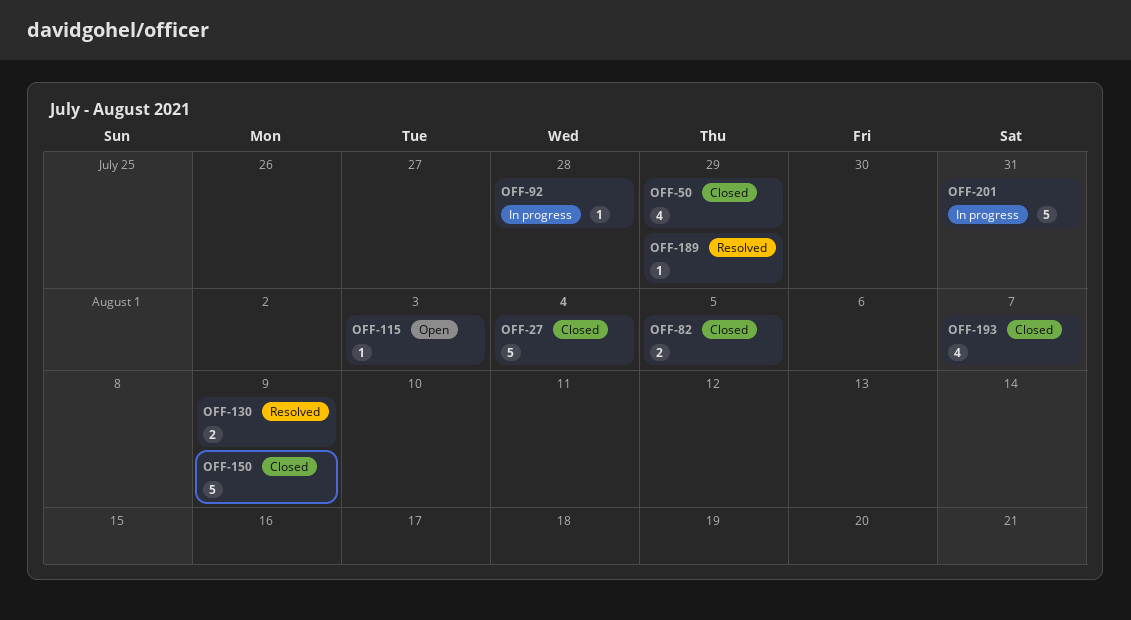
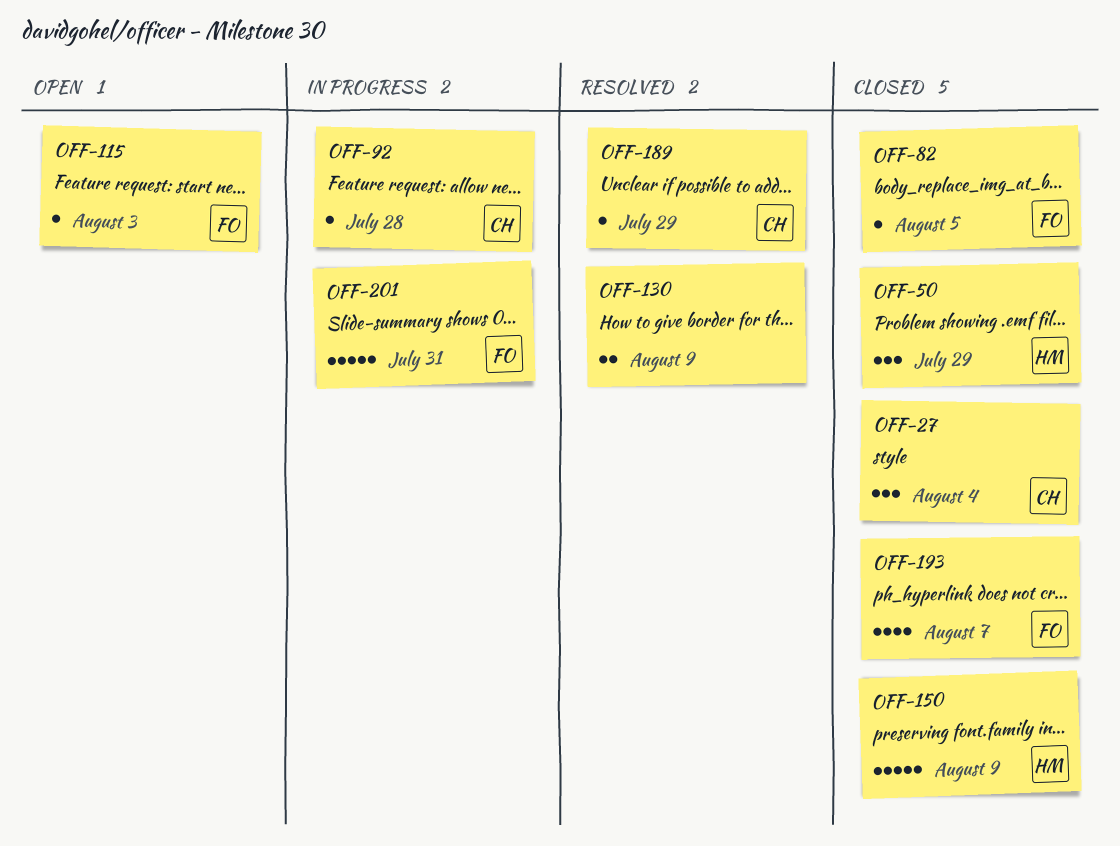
OFF-27, estimate: 5 -> 3
OFF-50, estimate: 4 -> 3
OFF-82, estimate: 2 -> 1

